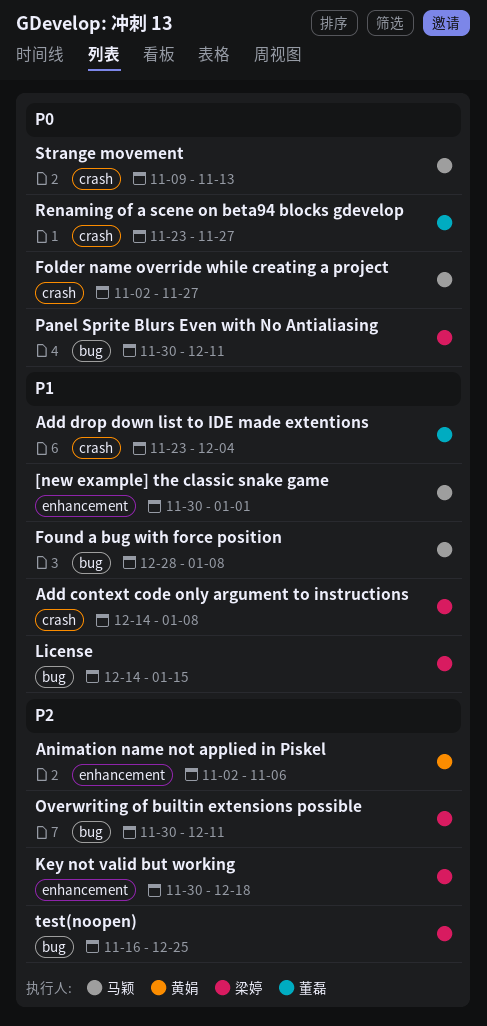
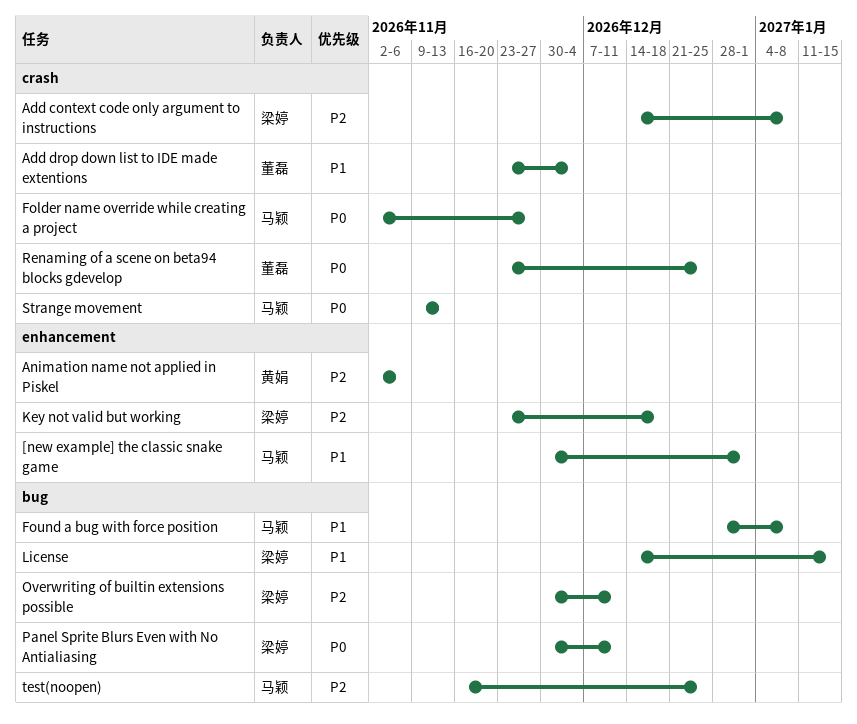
Add context code only argument to instructions, priority: P1 -> P2
Key not valid but working, start: Nov 30 -> Nov 23
Renaming of a scene on beta94 blocks gdevelop, due: Nov 27 -> Dec 25
test(noopen), owner: 梁婷 -> 马颖

